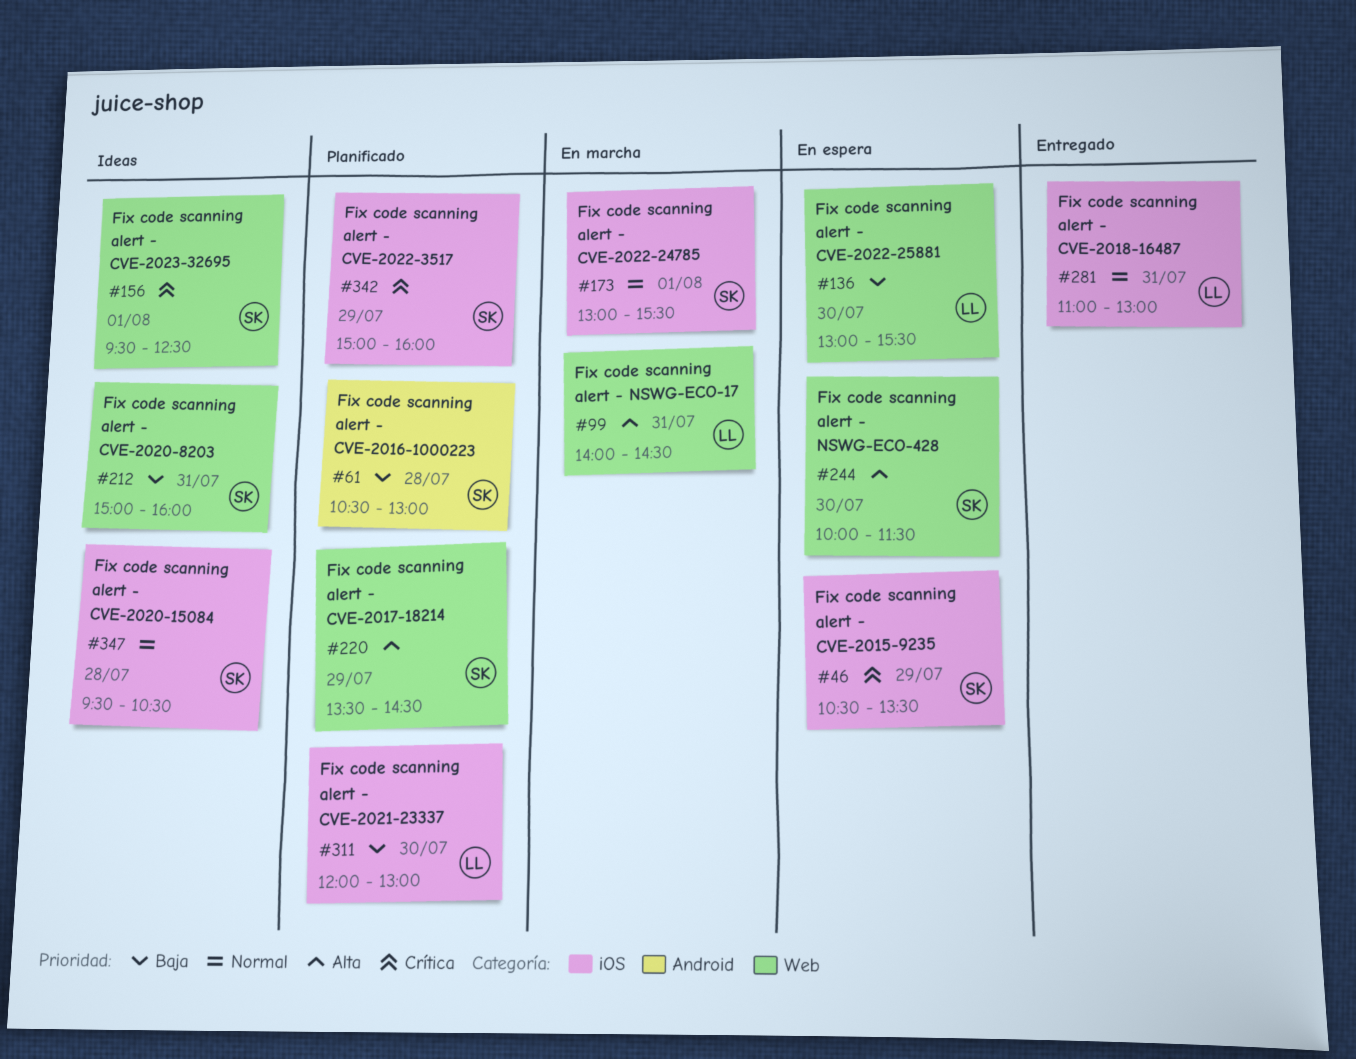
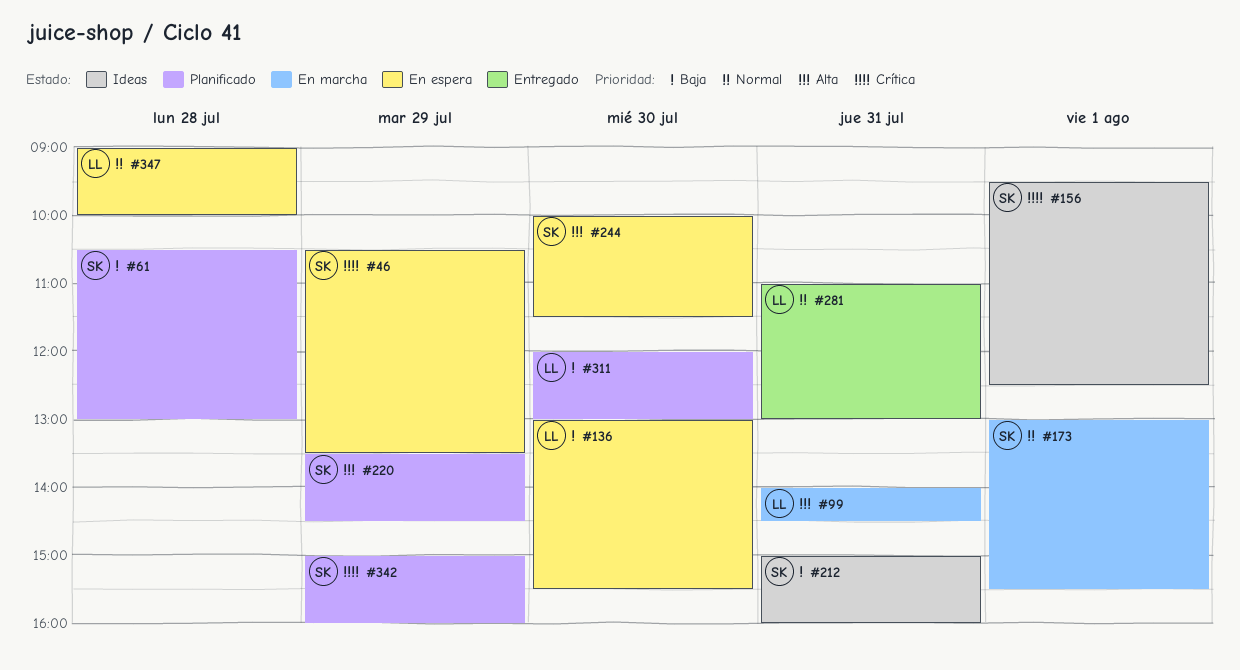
#347, status: Ideas -> En espera
#347, owner: SK -> LL
#347, begins: 09:30 -> 09:00
#347, ends: 10:30 -> 10:00

